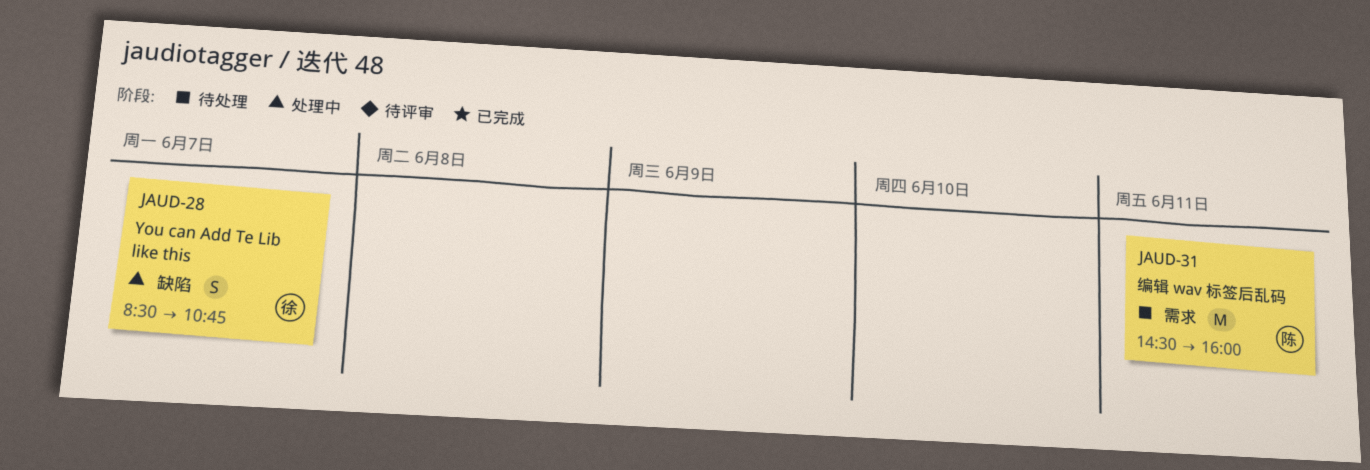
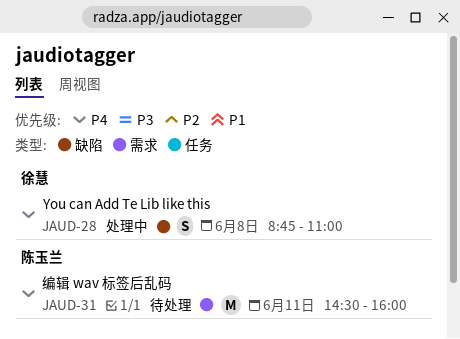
JAUD-28, day: Jun 7 -> Jun 8
JAUD-28, begins: 08:30 -> 08:45
JAUD-28, ends: 10:45 -> 11:00

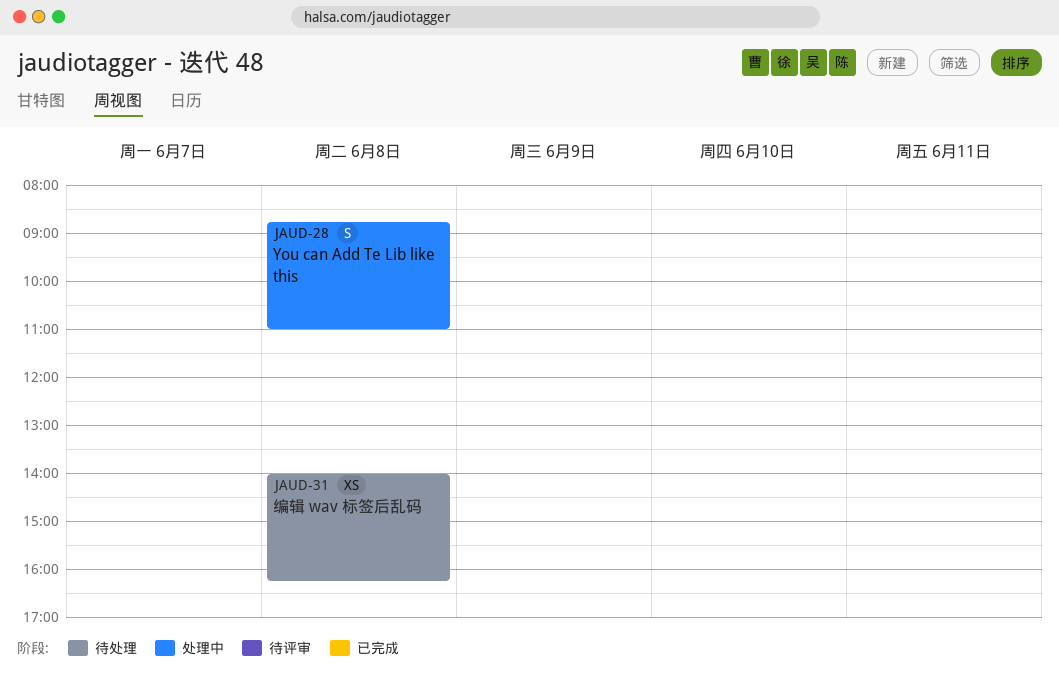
JAUD-31, estimate: M -> XS
JAUD-31, day: Jun 11 -> Jun 8
JAUD-31, begins: 14:30 -> 14:00
JAUD-31, ends: 16:00 -> 16:15

